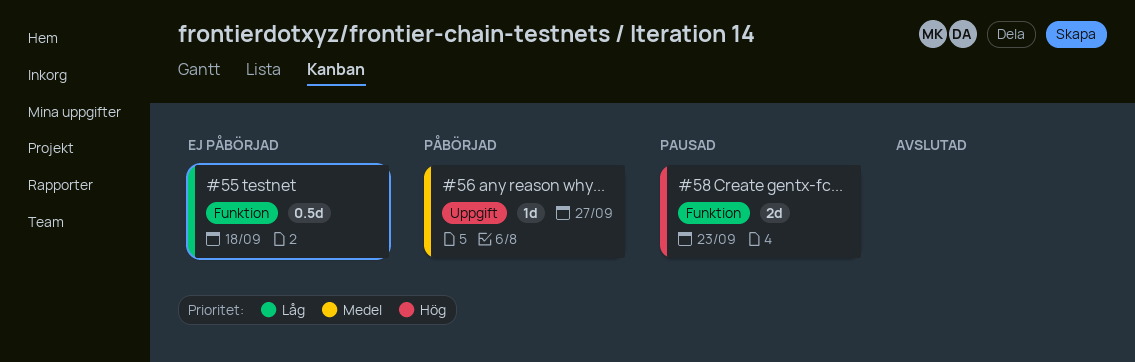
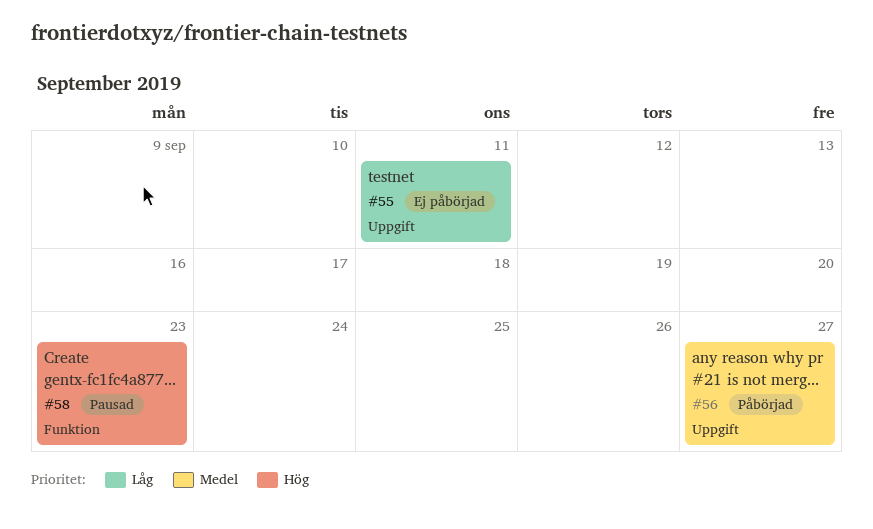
#55, label: Funktion -> Uppgift
#55, due: Sep 18 -> Sep 11

